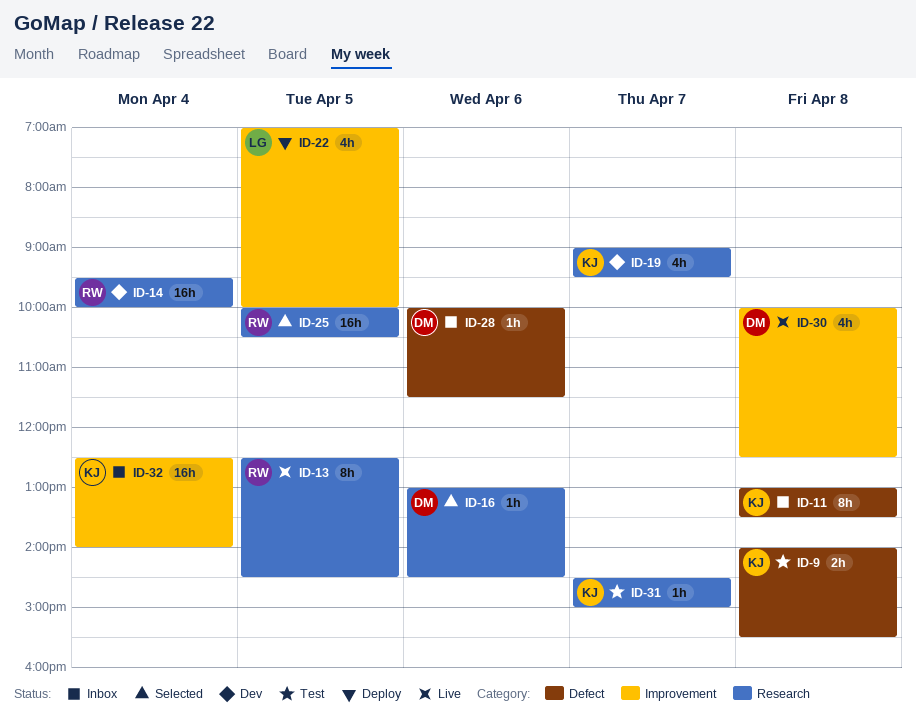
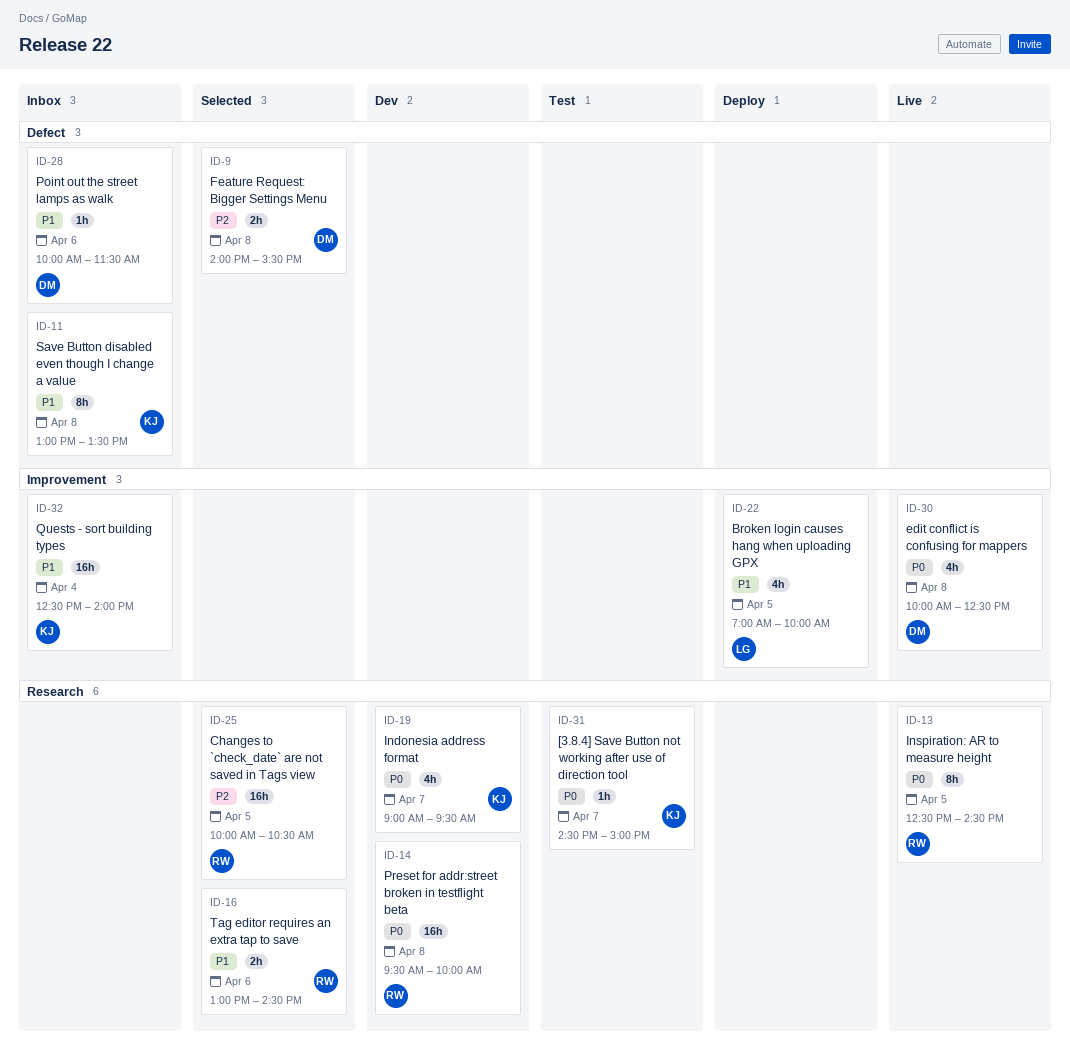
ID-9, status: Test -> Selected
ID-9, owner: KJ -> DM
ID-14, day: Apr 4 -> Apr 8
ID-16, owner: DM -> RW
ID-16, estimate: 1h -> 2h

